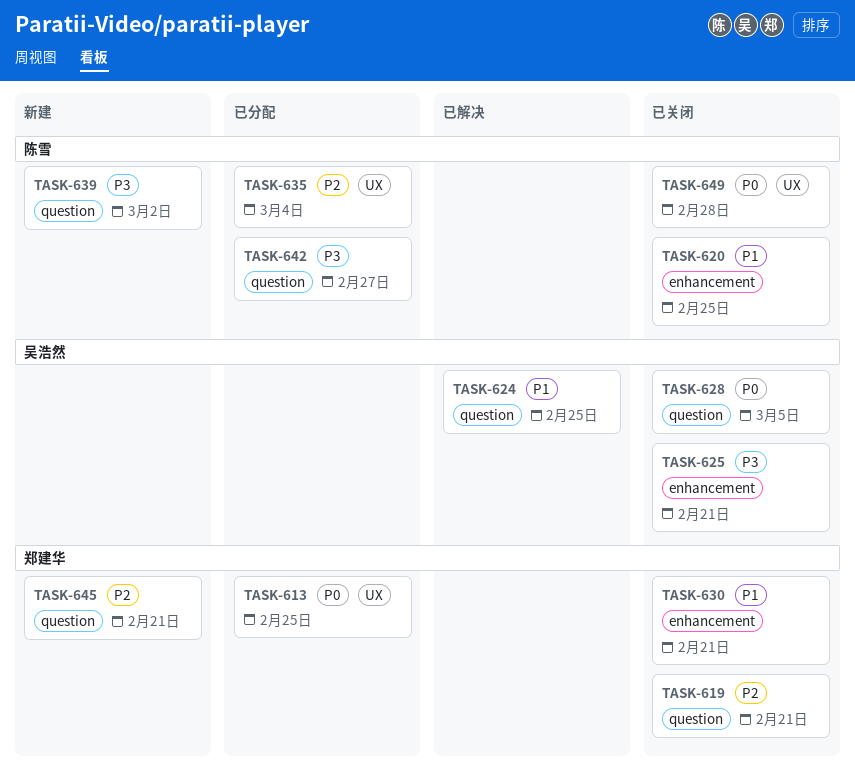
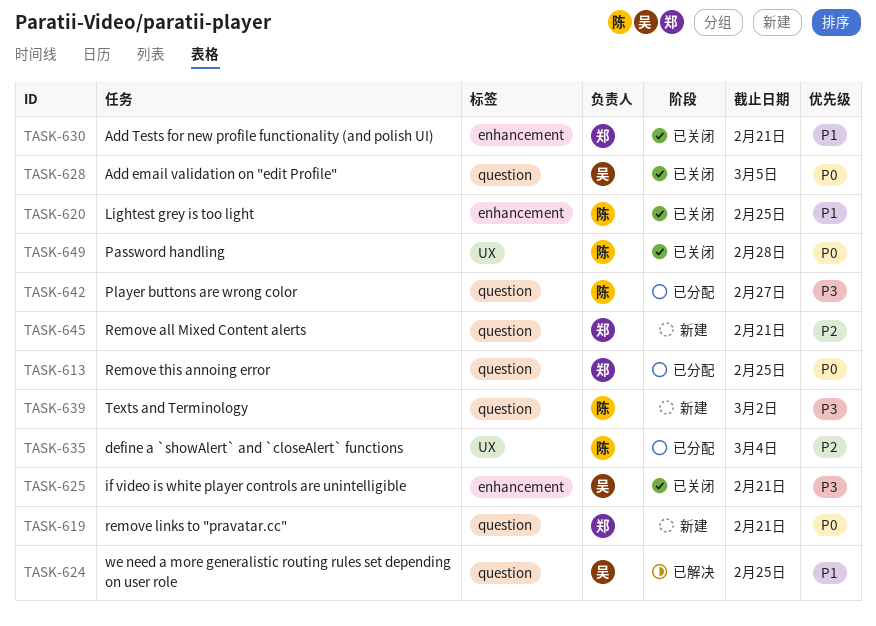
TASK-613, label: UX -> question
TASK-619, status: 已关闭 -> 新建
TASK-619, priority: P2 -> P0

